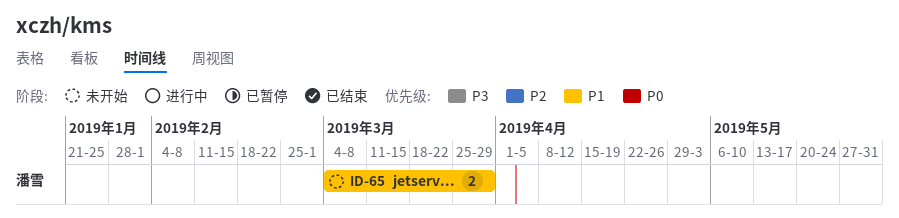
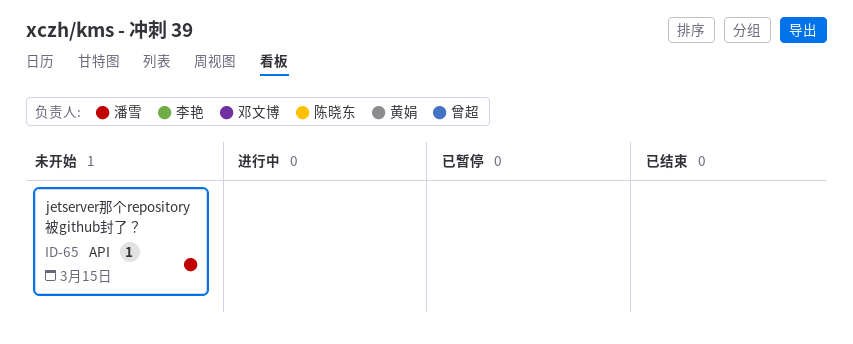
ID-65, estimate: 2 -> 1
ID-65, due: Mar 29 -> Mar 15

